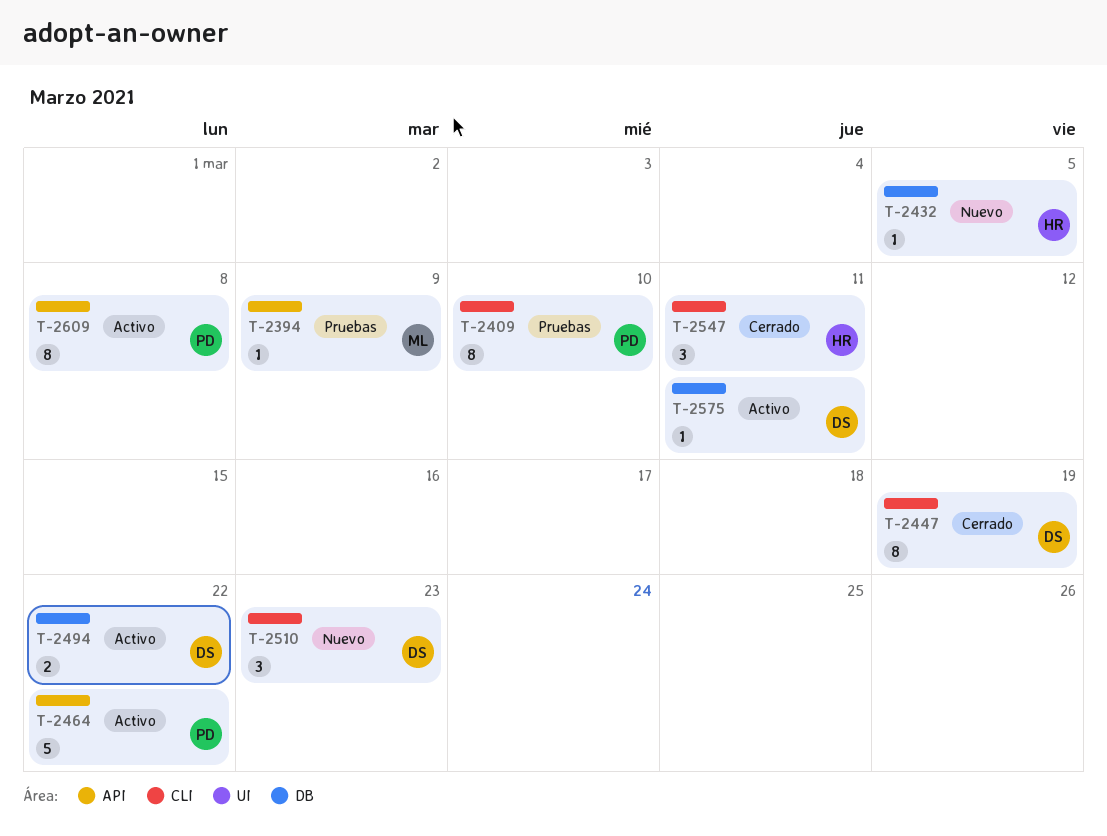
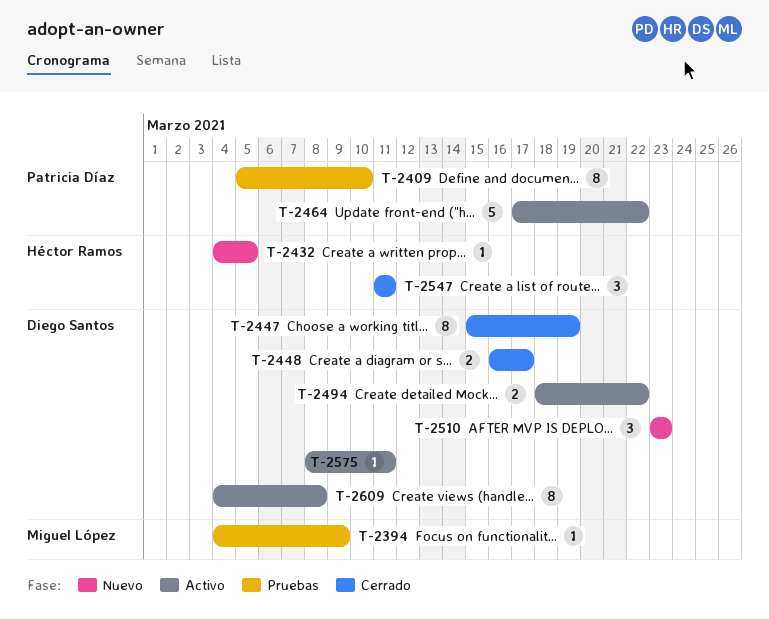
T-2448: none -> present
T-2609, owner: Patricia Díaz -> Diego Santos

